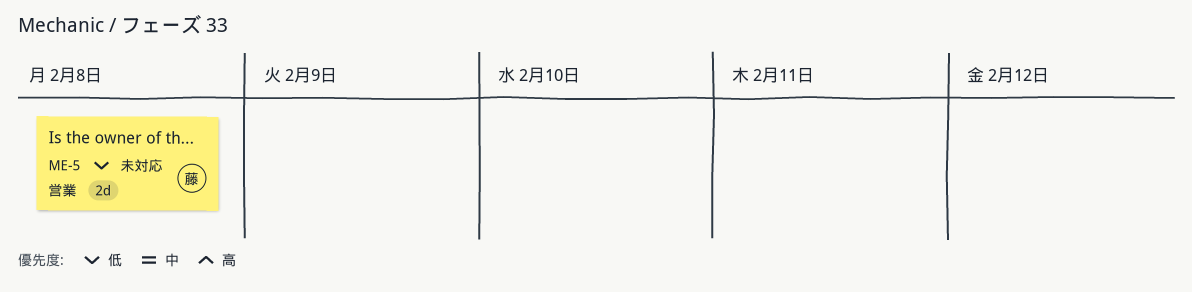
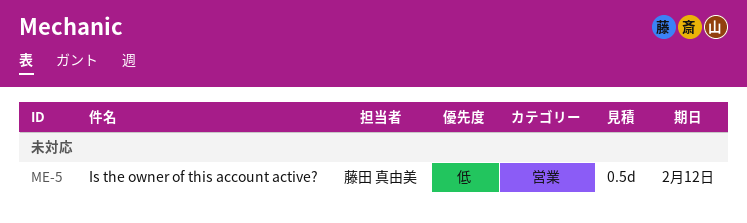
ME-5, estimate: 2d -> 0.5d
ME-5, due: Feb 8 -> Feb 12

